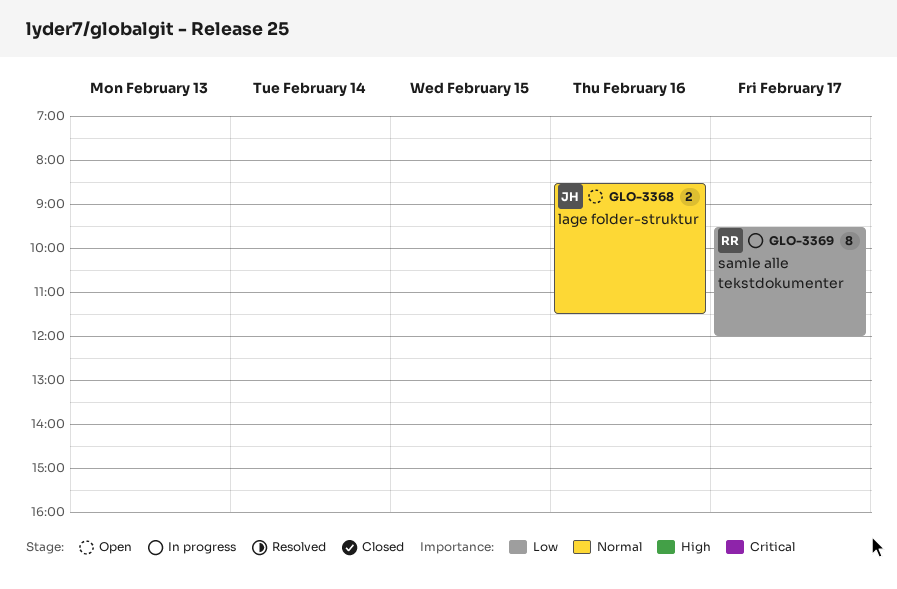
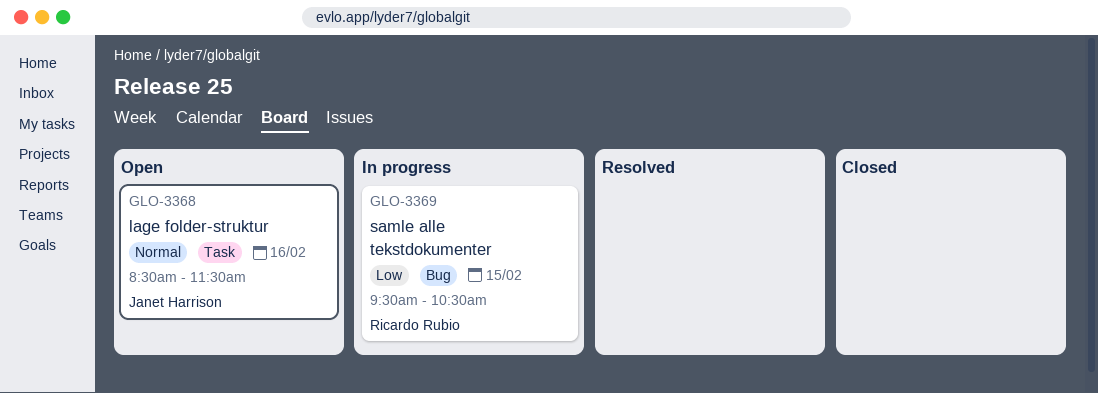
GLO-3369, day: Feb 17 -> Feb 15
GLO-3369, ends: 12:00 -> 10:30

